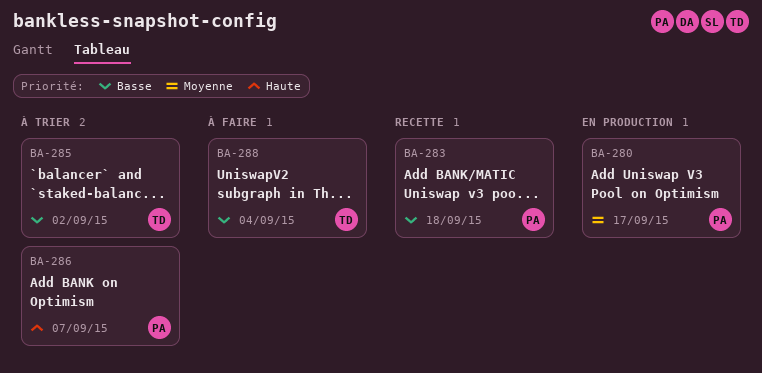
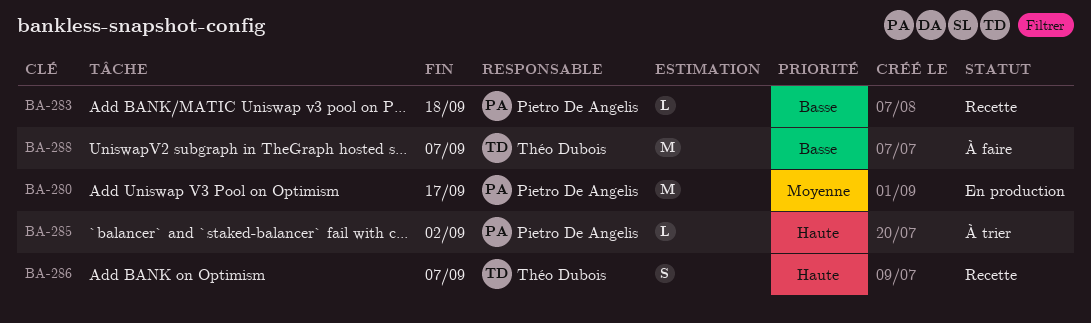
BA-285, owner: Théo Dubois -> Pietro De Angelis
BA-285, priority: Basse -> Haute
BA-286, status: À trier -> Recette
BA-286, owner: Pietro De Angelis -> Théo Dubois
BA-288, due: Sep 4 -> Sep 7

